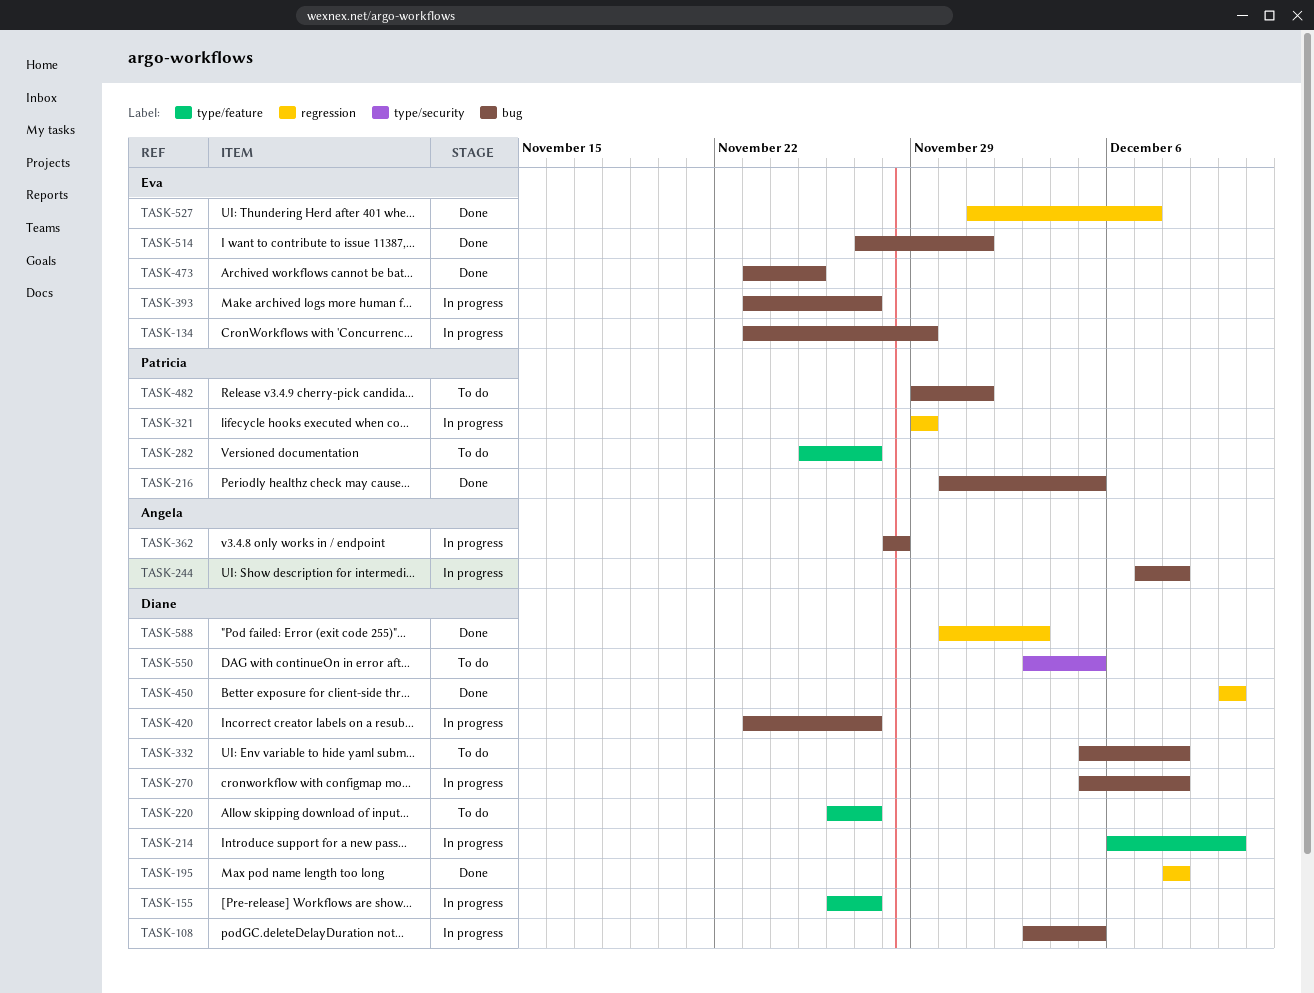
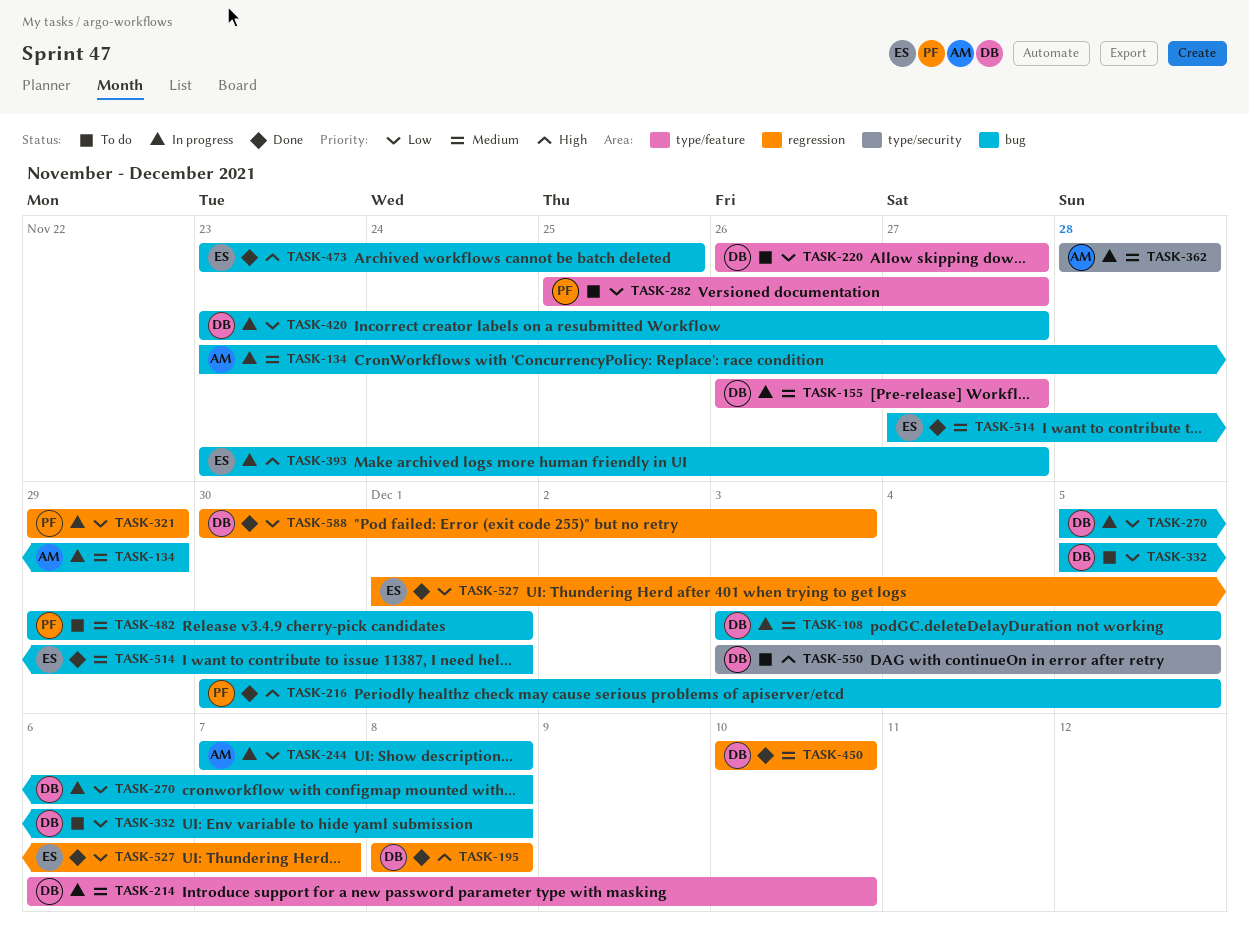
TASK-134, owner: Eva -> Angela
TASK-362, label: bug -> type/security

